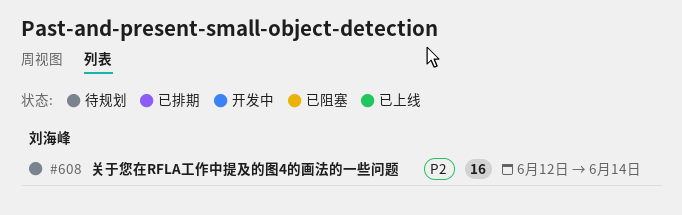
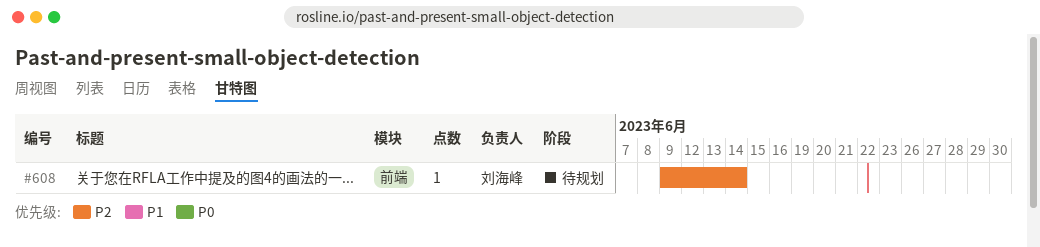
#608, estimate: 16 -> 1
#608, start: Jun 12 -> Jun 9

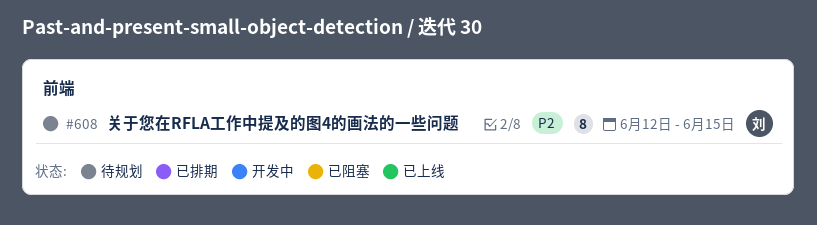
#608, estimate: 1 -> 8
#608, start: Jun 9 -> Jun 12
#608, due: Jun 14 -> Jun 15

